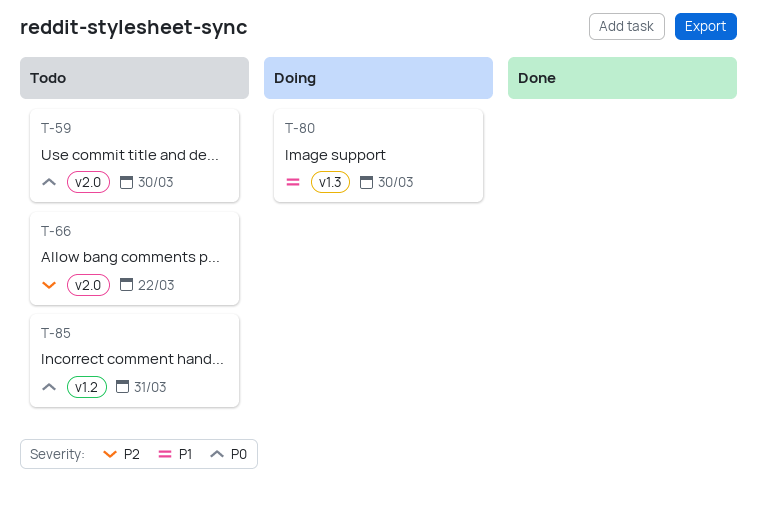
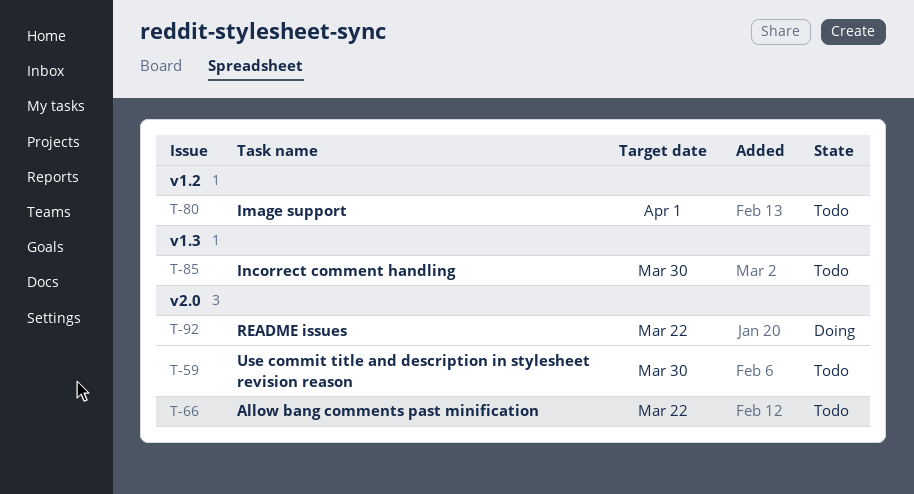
T-80, status: Doing -> Todo
T-80, label: v1.3 -> v1.2
T-80, due: Mar 30 -> Apr 1
T-85, label: v1.2 -> v1.3
T-85, due: Mar 31 -> Mar 30
T-92: none -> present

